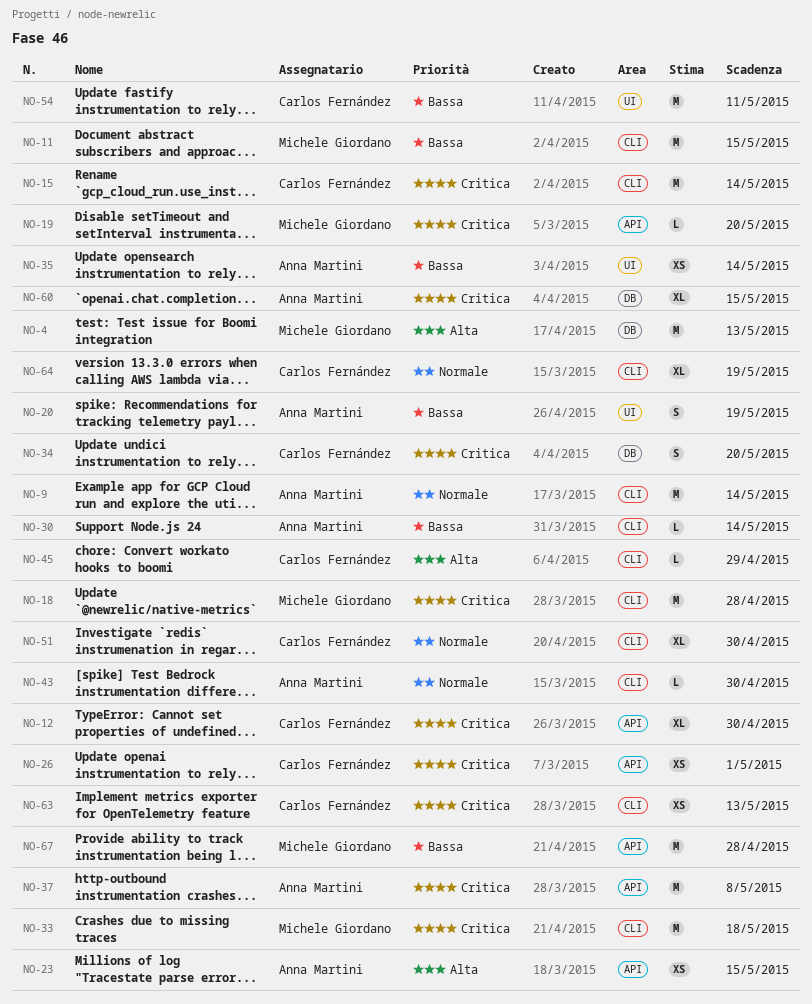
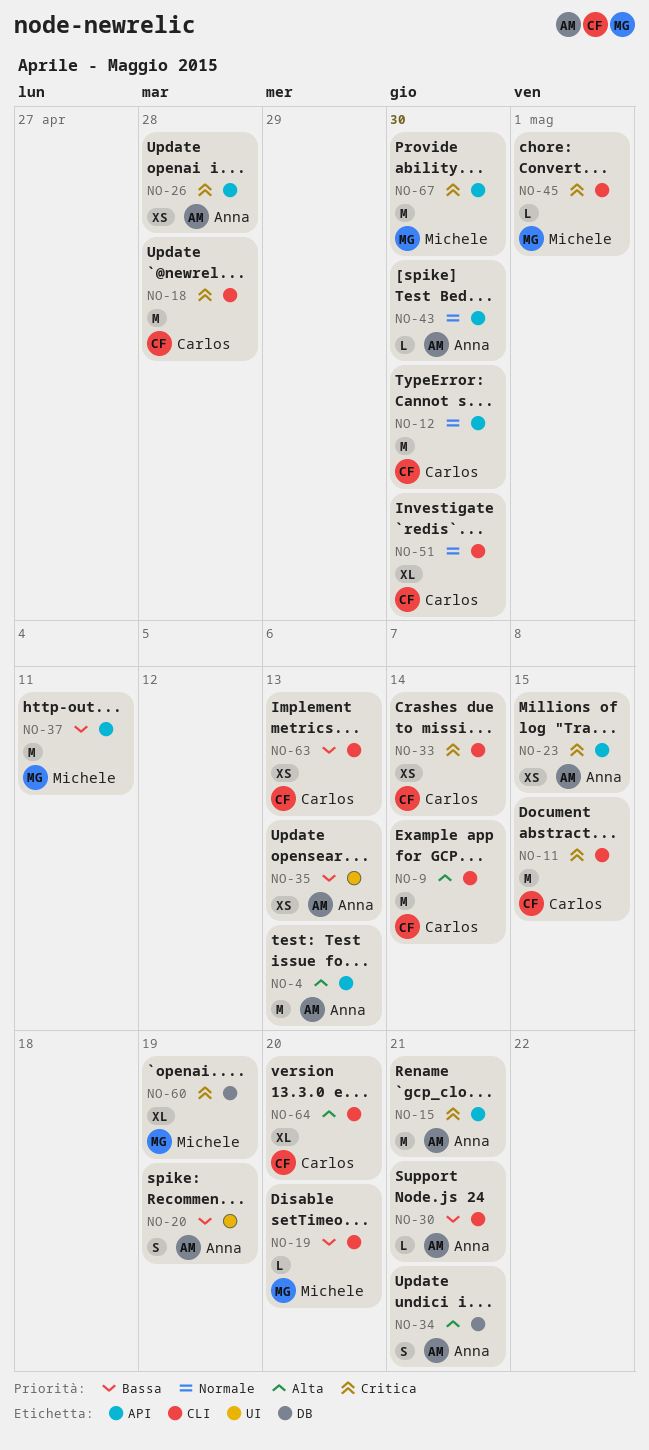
NO-4, owner: Michele Giordano -> Anna Martini
NO-4, label: DB -> API
NO-9, owner: Anna Martini -> Carlos Fernández
NO-9, priority: Normale -> Alta
NO-11, owner: Michele Giordano -> Carlos Fernández
NO-11, priority: Bassa -> Critica
NO-12, priority: Critica -> Normale
NO-12, estimate: XL -> M
NO-15, owner: Carlos Fernández -> Anna Martini
NO-15, label: CLI -> API
NO-15, due: May 14 -> May 21
NO-18, owner: Michele Giordano -> Carlos Fernández
NO-19, priority: Critica -> Bassa
NO-19, label: API -> CLI
NO-23, priority: Alta -> Critica
NO-26, owner: Carlos Fernández -> Anna Martini
NO-26, due: May 1 -> Apr 28
NO-30, due: May 14 -> May 21
NO-33, owner: Michele Giordano -> Carlos Fernández
NO-33, estimate: M -> XS
NO-33, due: May 18 -> May 14
NO-34, owner: Carlos Fernández -> Anna Martini
NO-34, priority: Critica -> Alta
NO-34, due: May 20 -> May 21
NO-35, due: May 14 -> May 13
NO-37, owner: Anna Martini -> Michele Giordano
NO-37, priority: Critica -> Bassa
NO-37, due: May 8 -> May 11
NO-43, label: CLI -> API
NO-45, owner: Carlos Fernández -> Michele Giordano
NO-45, priority: Alta -> Critica
NO-45, due: Apr 29 -> May 1
NO-54: present -> none
NO-60, owner: Anna Martini -> Michele Giordano
NO-60, due: May 15 -> May 19
NO-63, priority: Critica -> Bassa
NO-64, priority: Normale -> Alta
NO-64, due: May 19 -> May 20
NO-67, priority: Bassa -> Critica
NO-67, due: Apr 28 -> Apr 30

